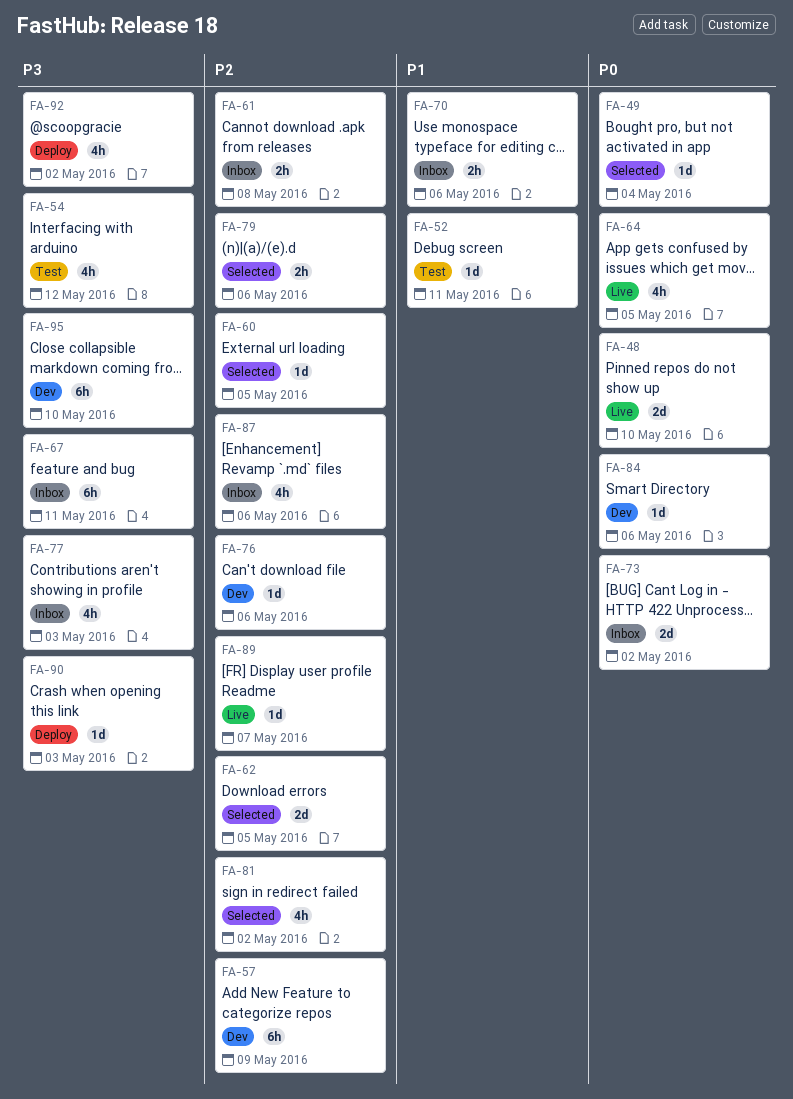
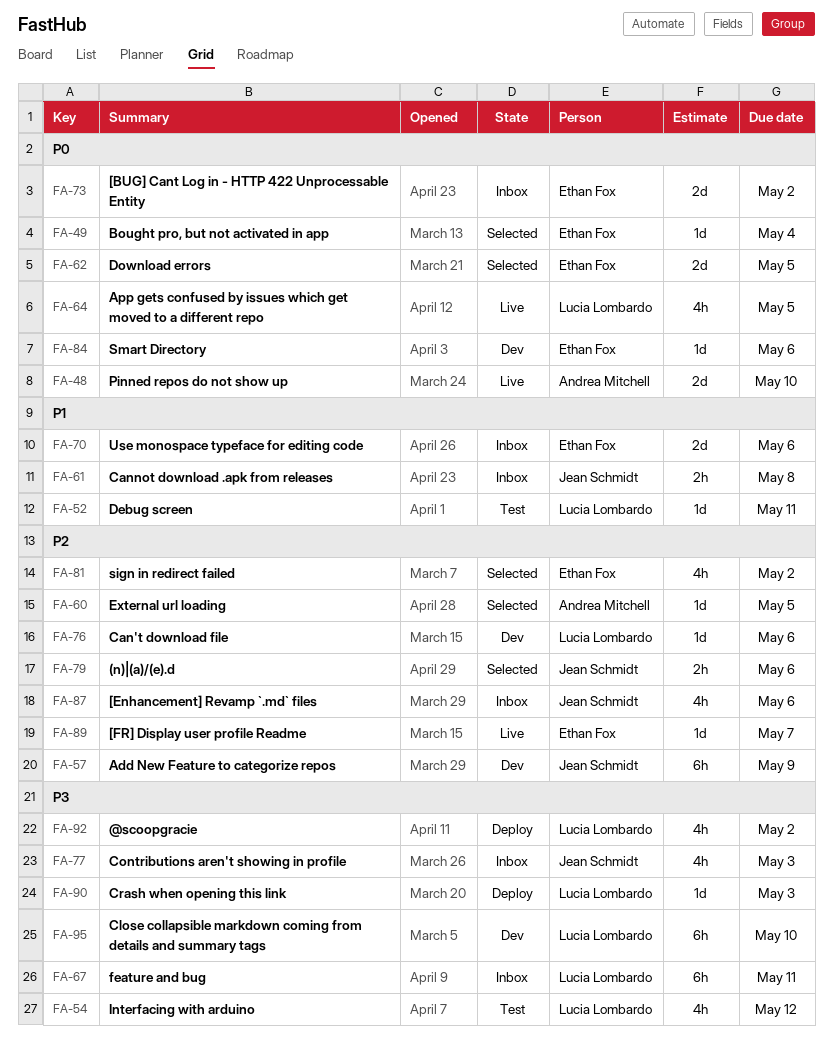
FA-61, priority: P2 -> P1
FA-62, priority: P2 -> P0
FA-70, estimate: 2h -> 2d

